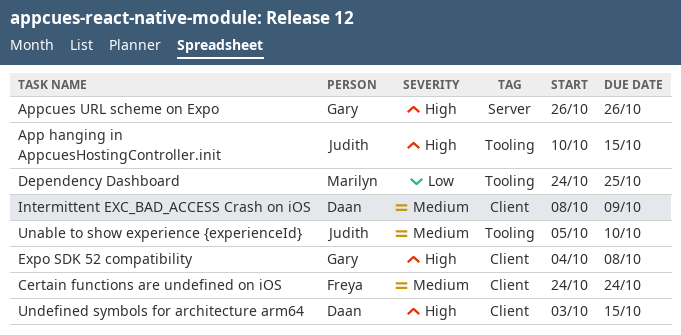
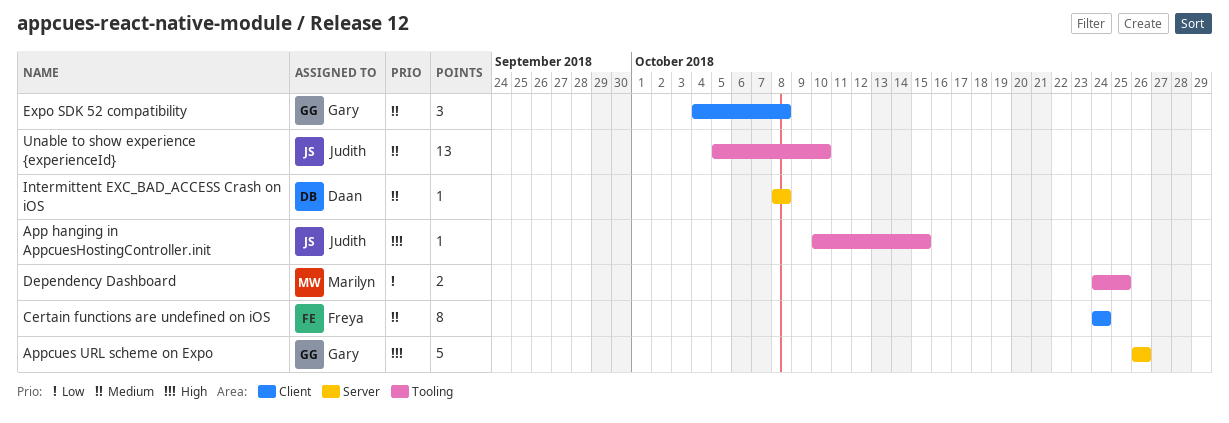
Expo SDK 52 compatibility, priority: High -> Medium
Intermittent EXC_BAD_ACCESS Crash on iOS, label: Client -> Server
Intermittent EXC_BAD_ACCESS Crash on iOS, due: Oct 9 -> Oct 8
Undefined symbols for architecture arm64: present -> none

